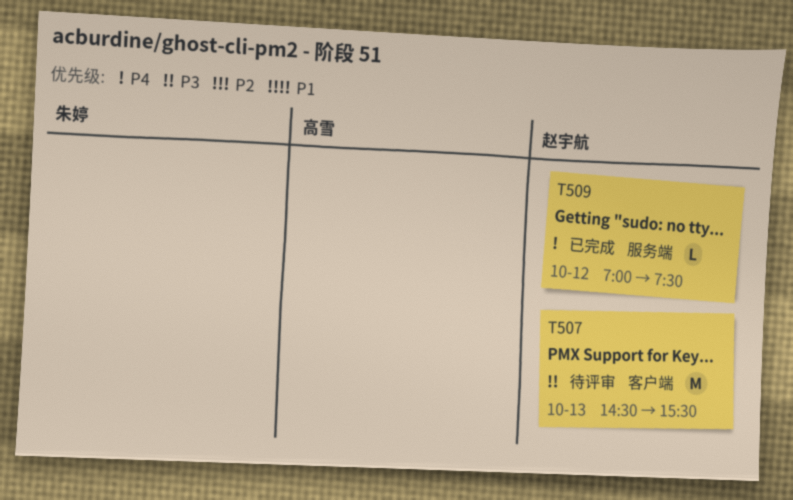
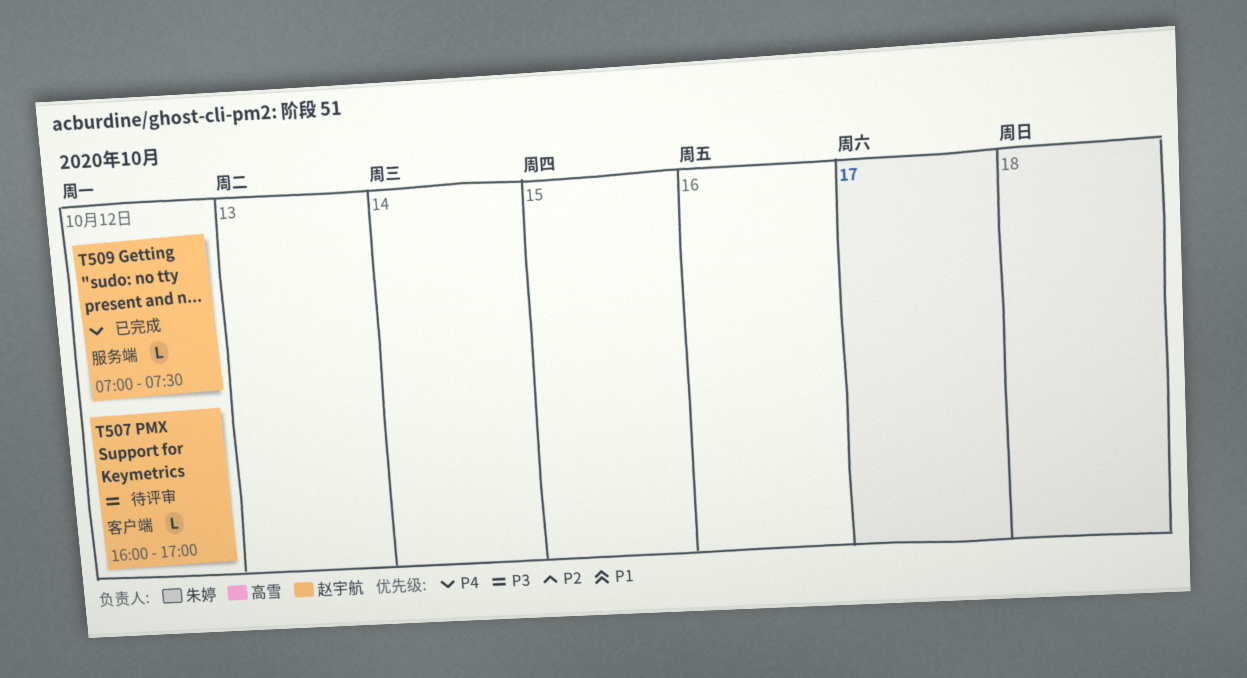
T507, estimate: M -> L
T507, day: Oct 13 -> Oct 12
T507, begins: 14:30 -> 16:00
T507, ends: 15:30 -> 17:00

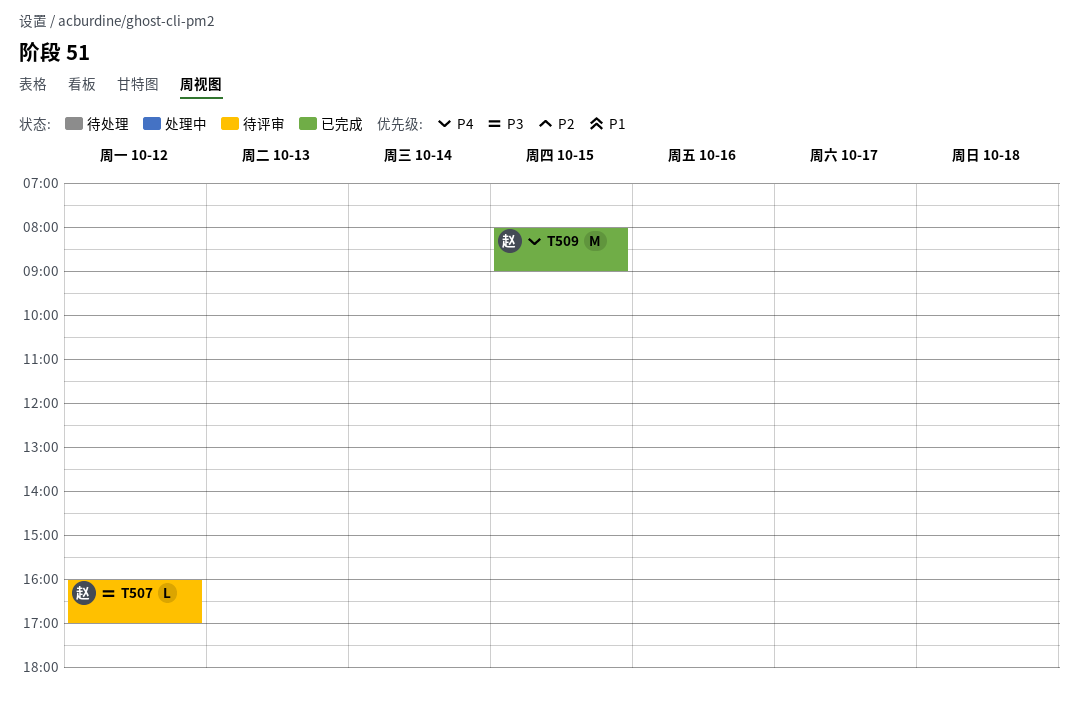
T509, estimate: L -> M
T509, day: Oct 12 -> Oct 15
T509, begins: 07:00 -> 08:00
T509, ends: 07:30 -> 09:00

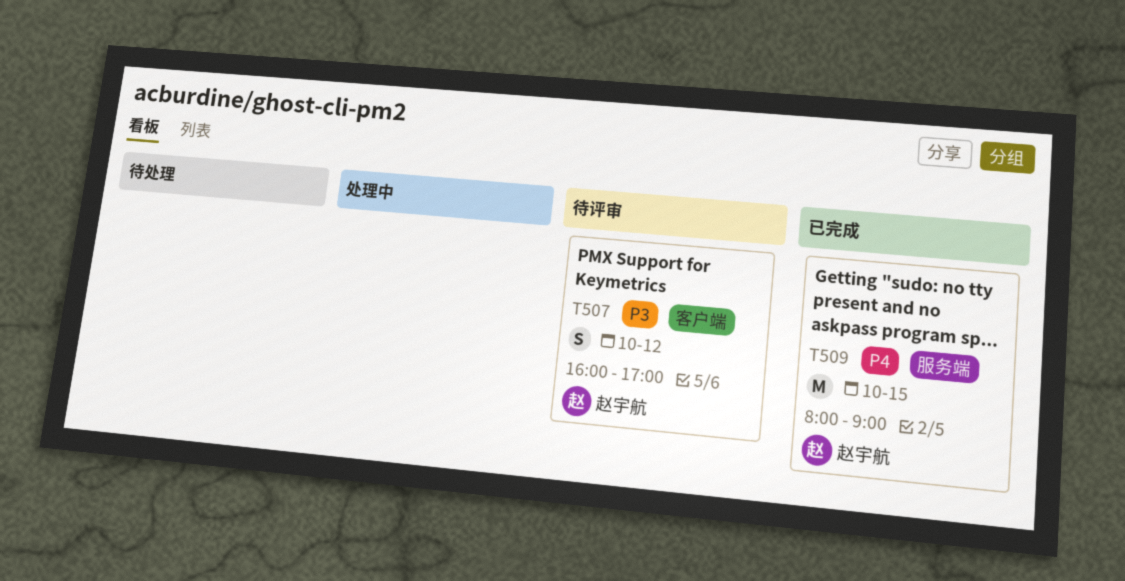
T507, estimate: L -> S

